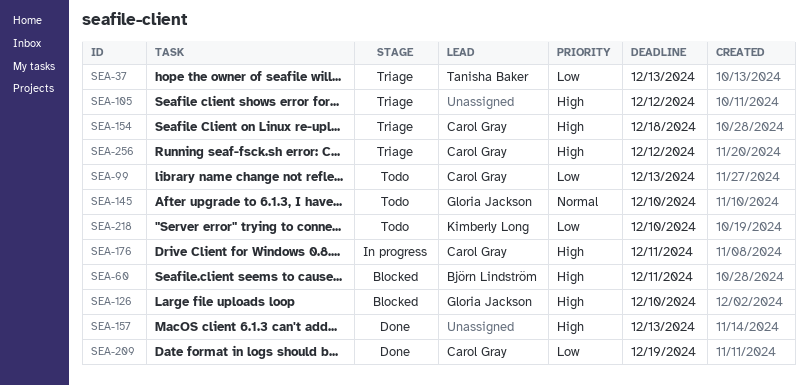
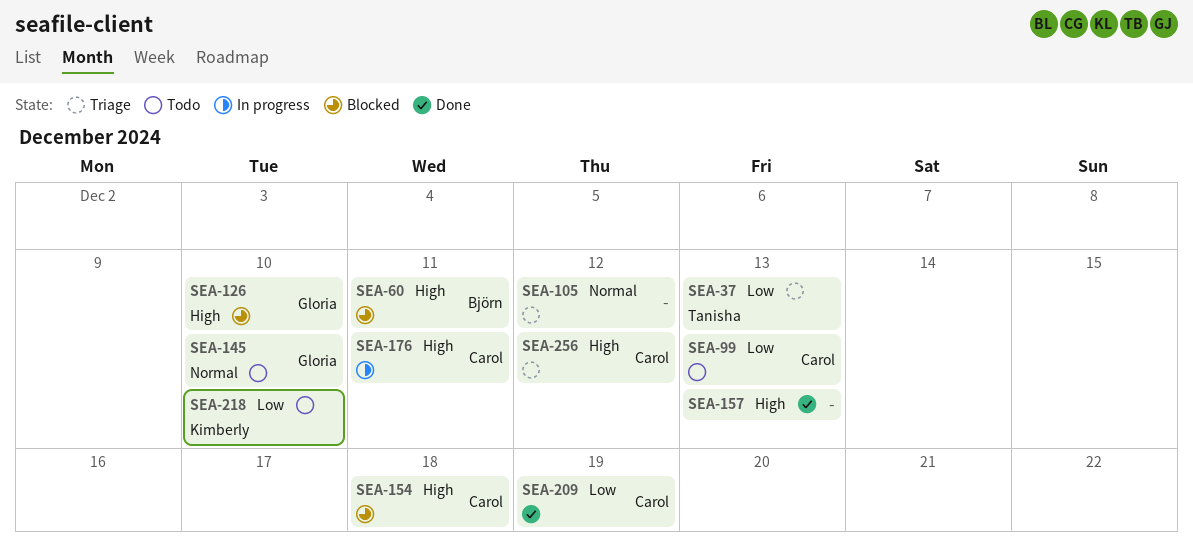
SEA-105, priority: High -> Normal
SEA-154, status: Triage -> Blocked

